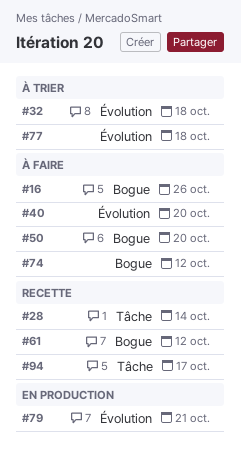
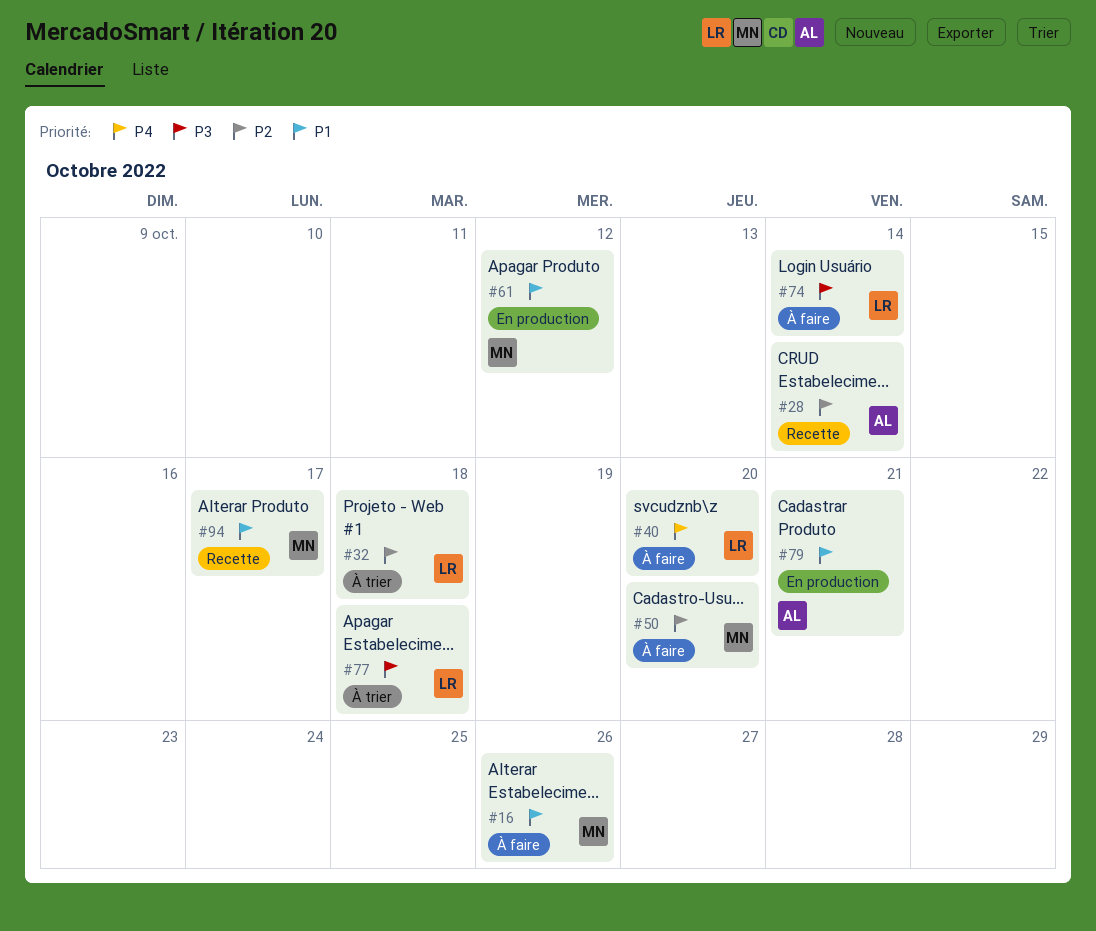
#61, status: Recette -> En production
#74, due: Oct 12 -> Oct 14

